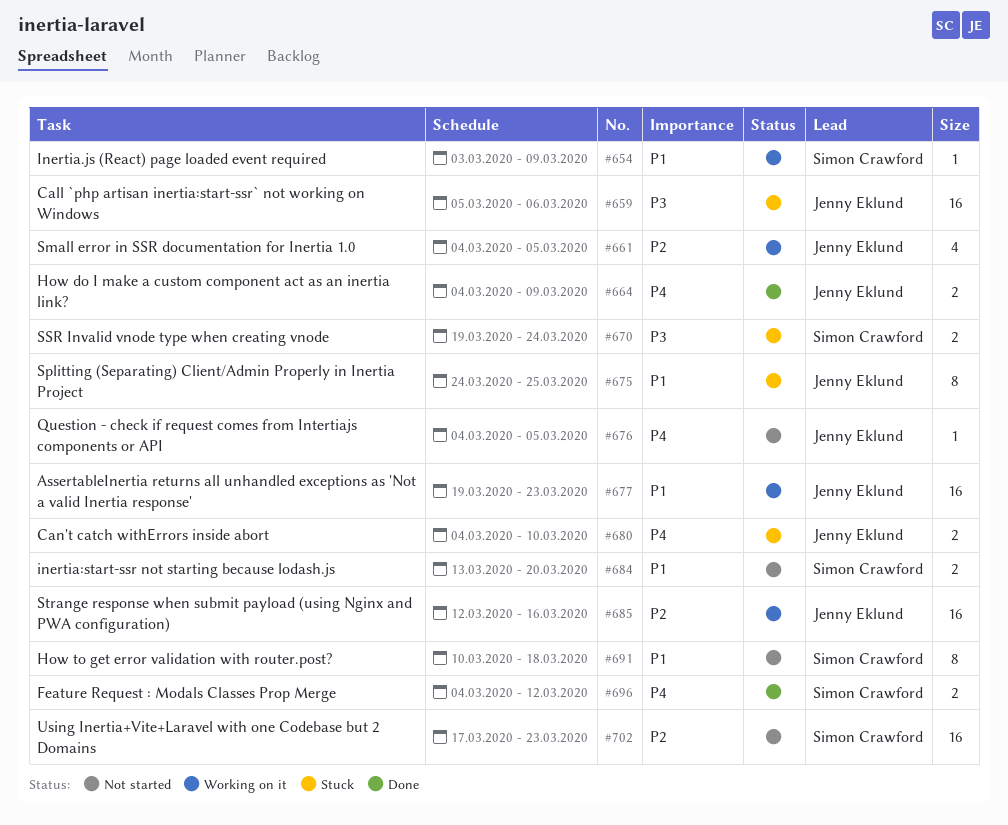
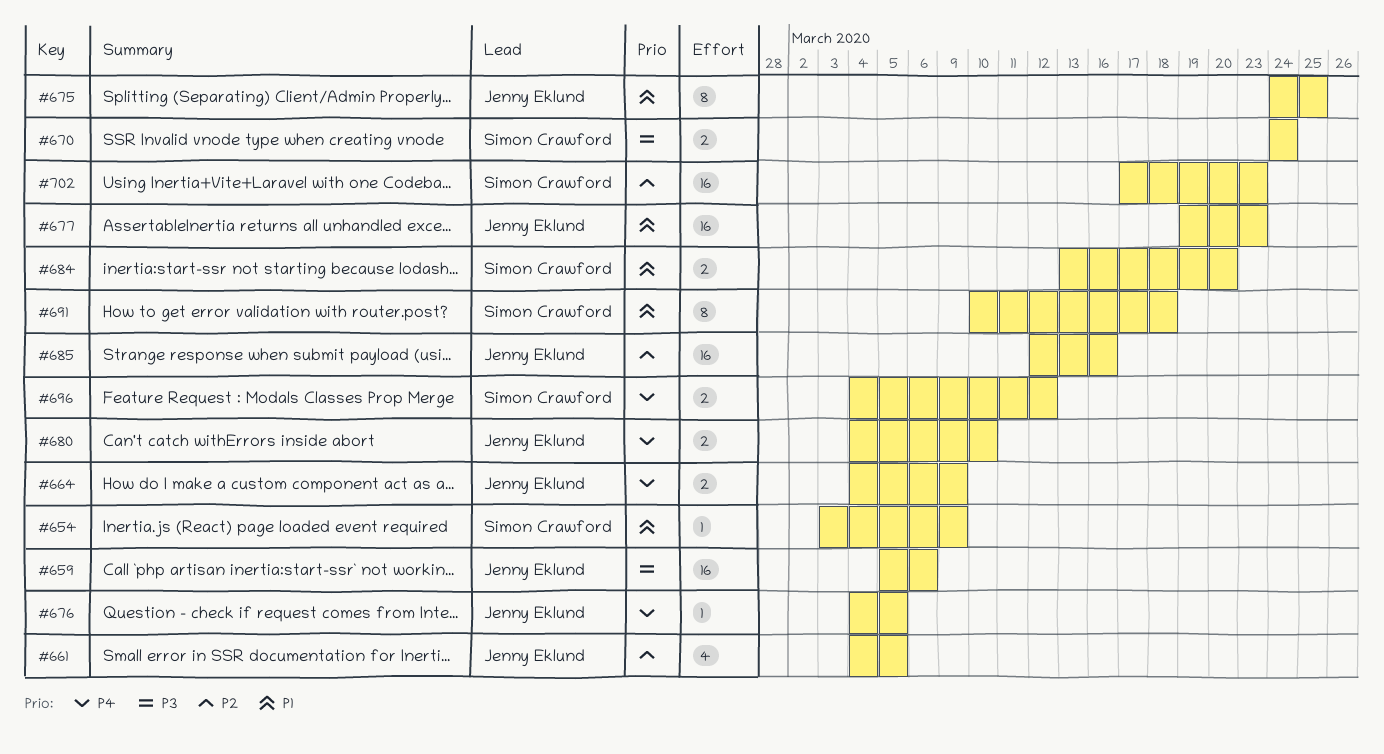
#670, start: Mar 19 -> Mar 24

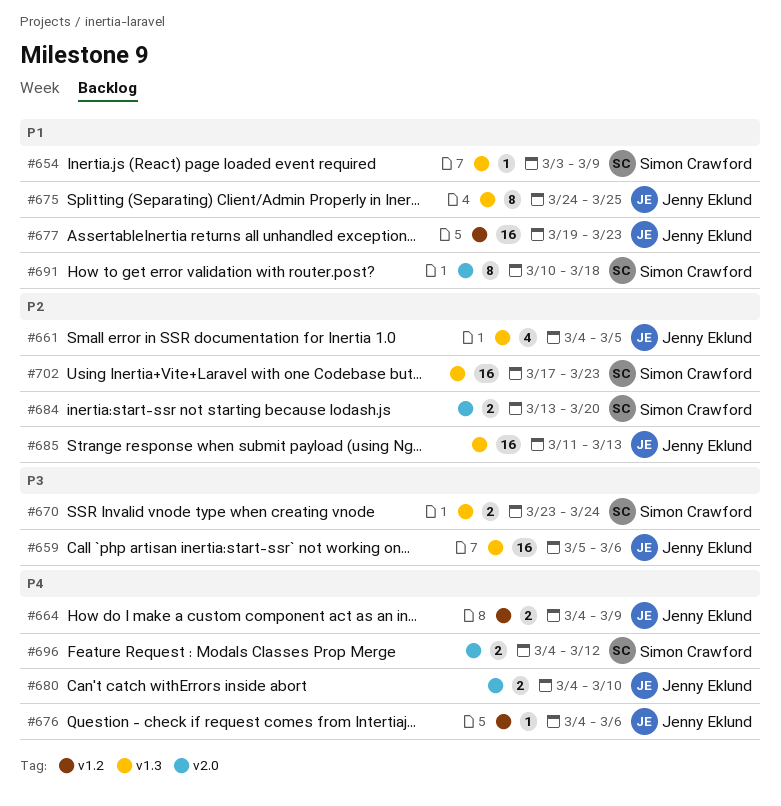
#670, start: Mar 24 -> Mar 23
#676, due: Mar 5 -> Mar 6
#684, priority: P1 -> P2
#685, start: Mar 12 -> Mar 11
#685, due: Mar 16 -> Mar 13

